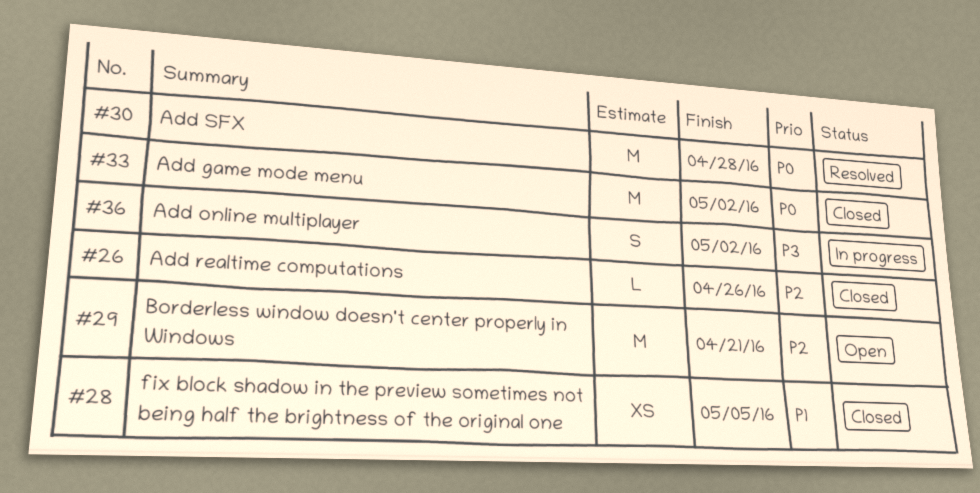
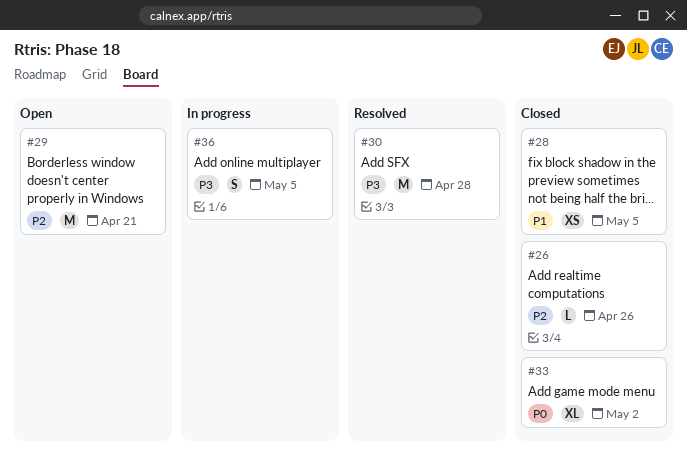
#30, priority: P0 -> P3
#33, estimate: M -> XL
#36, due: May 2 -> May 5

